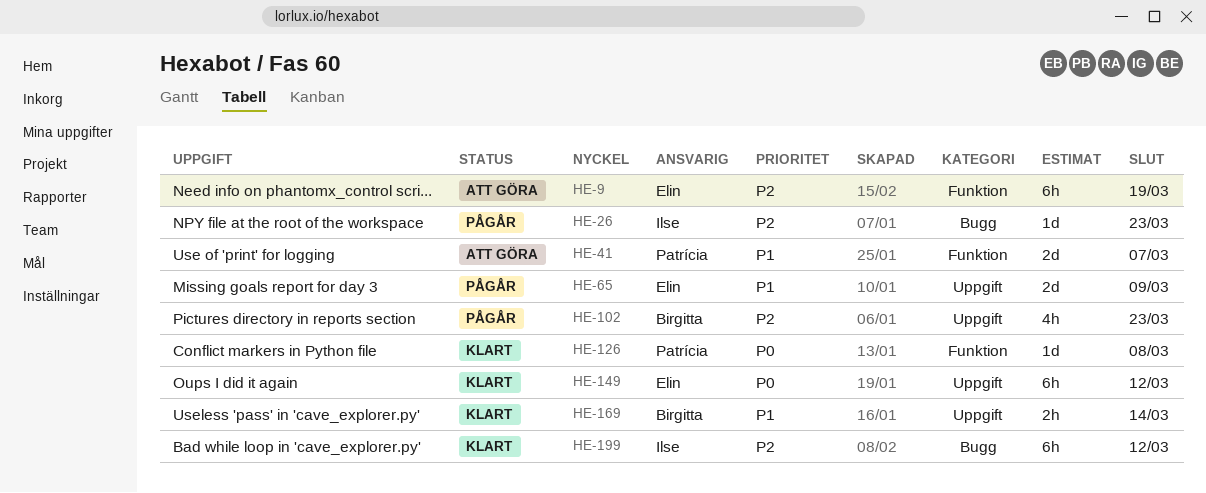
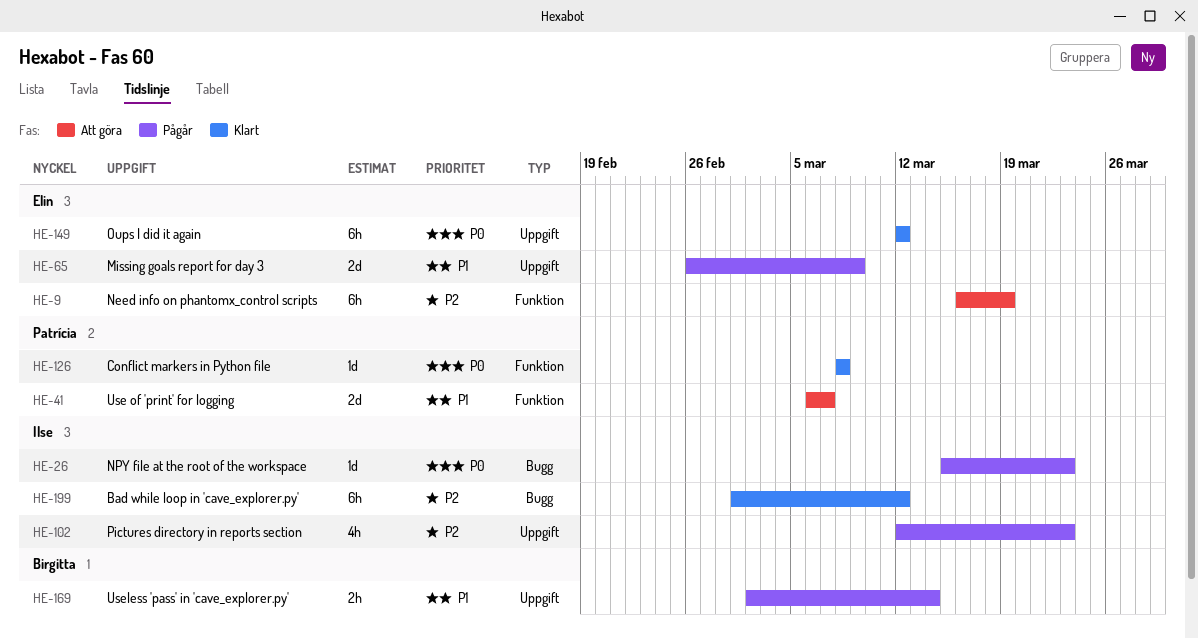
HE-26, priority: P2 -> P0
HE-102, owner: Birgitta -> Ilse
HE-169, status: Klart -> Pågår

